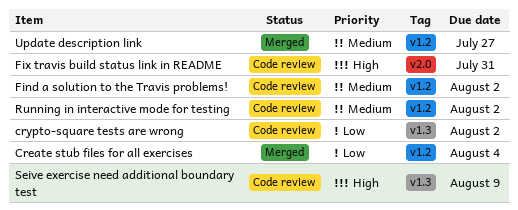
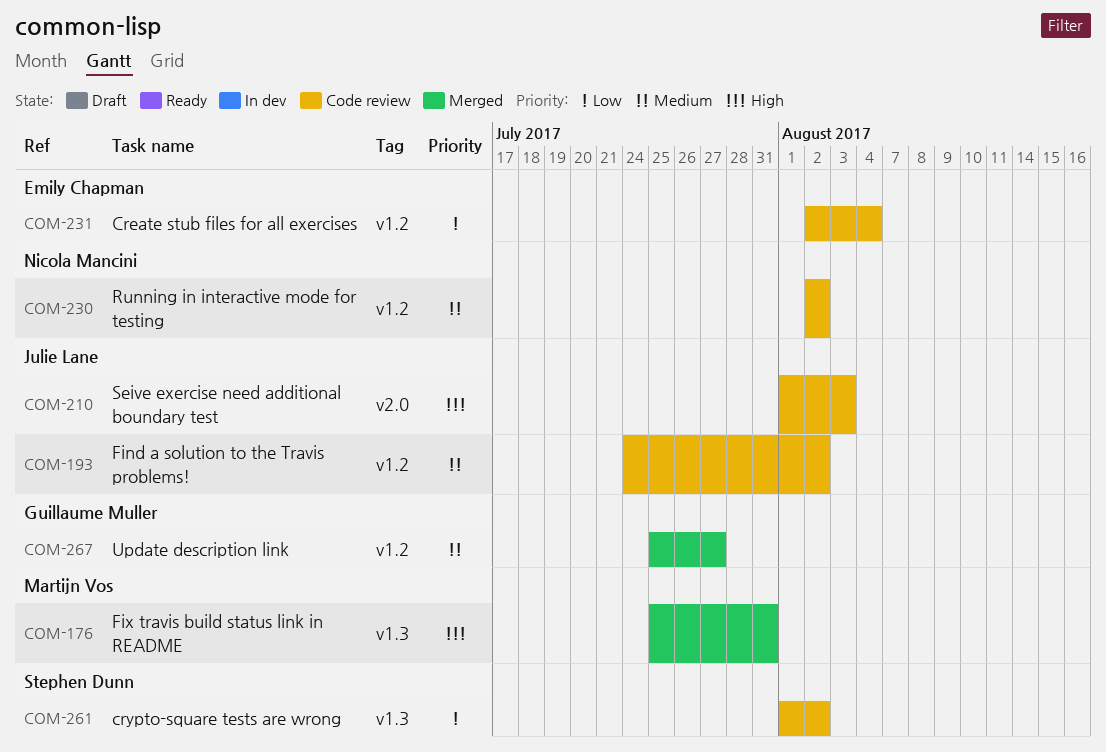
Create stub files for all exercises, status: Merged -> Code review
Fix travis build status link in README, status: Code review -> Merged
Fix travis build status link in README, label: v2.0 -> v1.3
Seive exercise need additional boundary test, label: v1.3 -> v2.0
Seive exercise need additional boundary test, due: Aug 9 -> Aug 3

